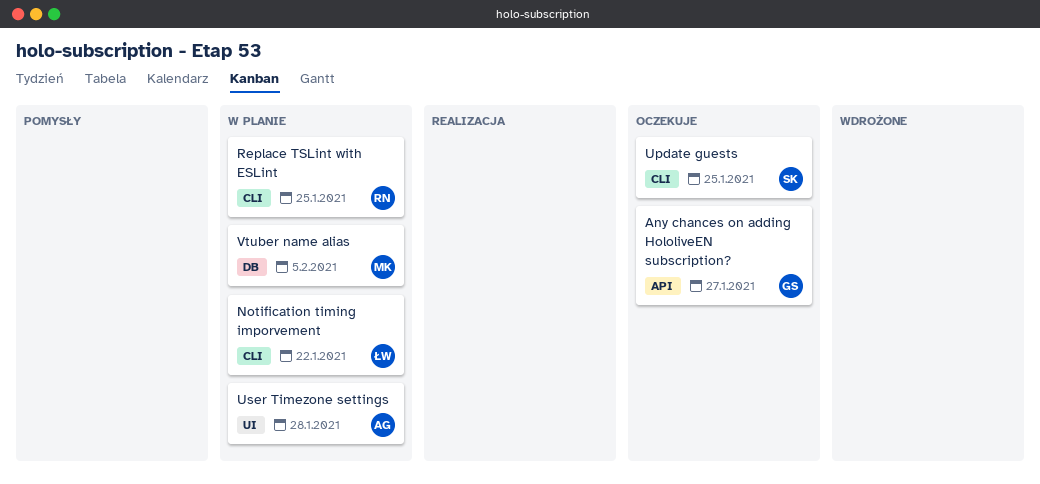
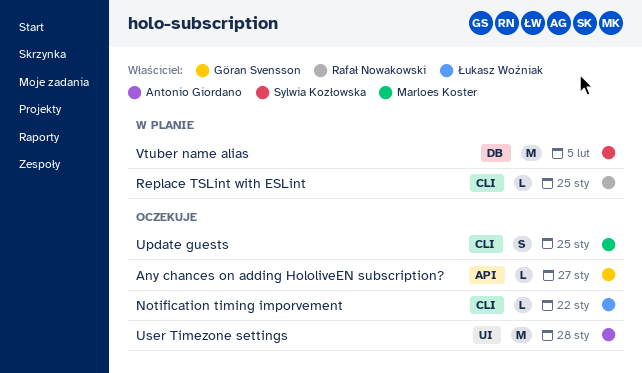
Notification timing imporvement, status: W planie -> Oczekuje
Update guests, owner: Sylwia Kozłowska -> Marloes Koster
User Timezone settings, status: W planie -> Oczekuje
Vtuber name alias, owner: Marloes Koster -> Sylwia Kozłowska

